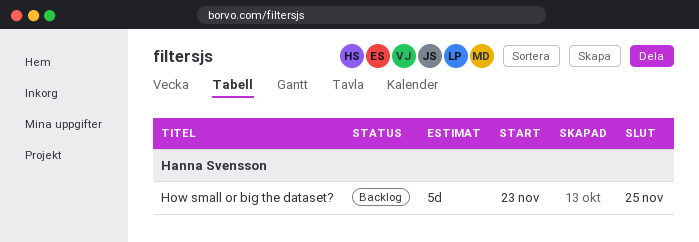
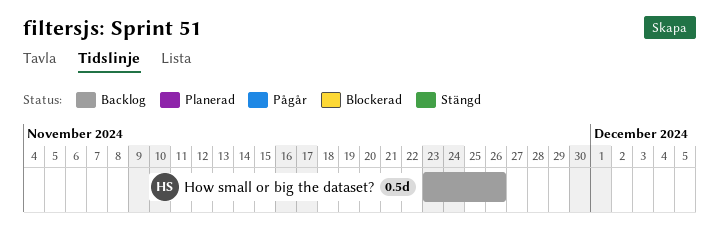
How small or big the dataset?, estimate: 5d -> 0.5d
How small or big the dataset?, due: Nov 25 -> Nov 26

